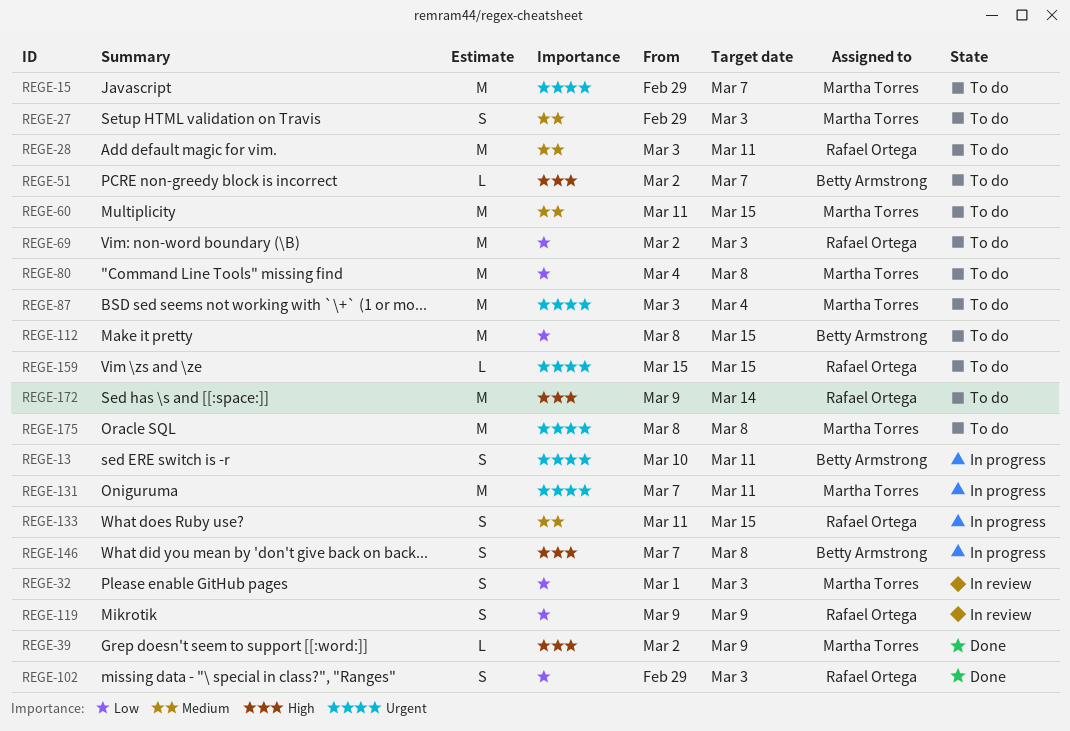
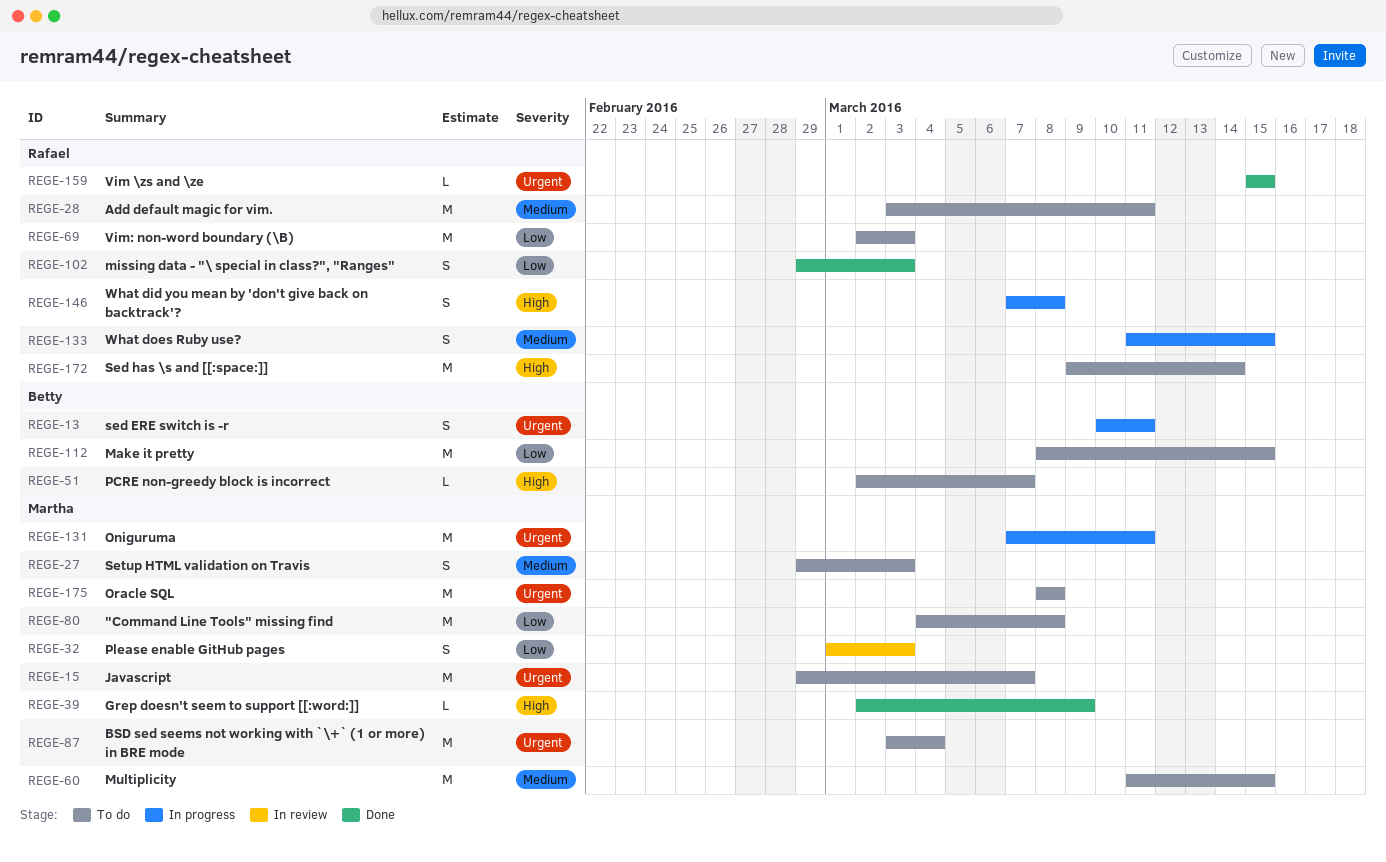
REGE-119: present -> none
REGE-146, owner: Betty Armstrong -> Rafael Ortega
REGE-159, status: To do -> Done

